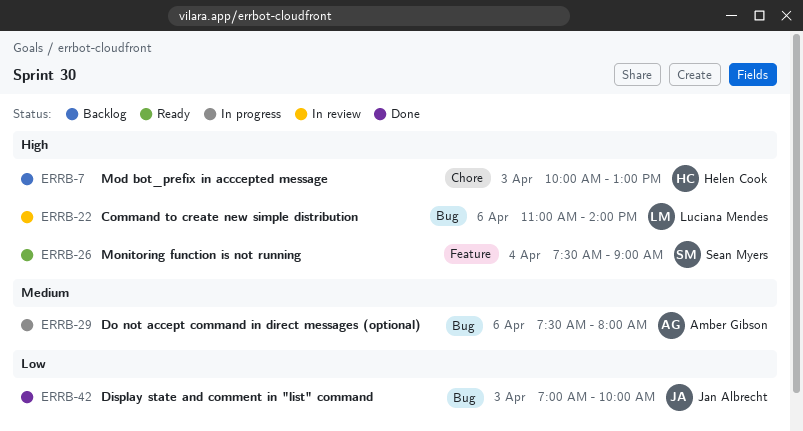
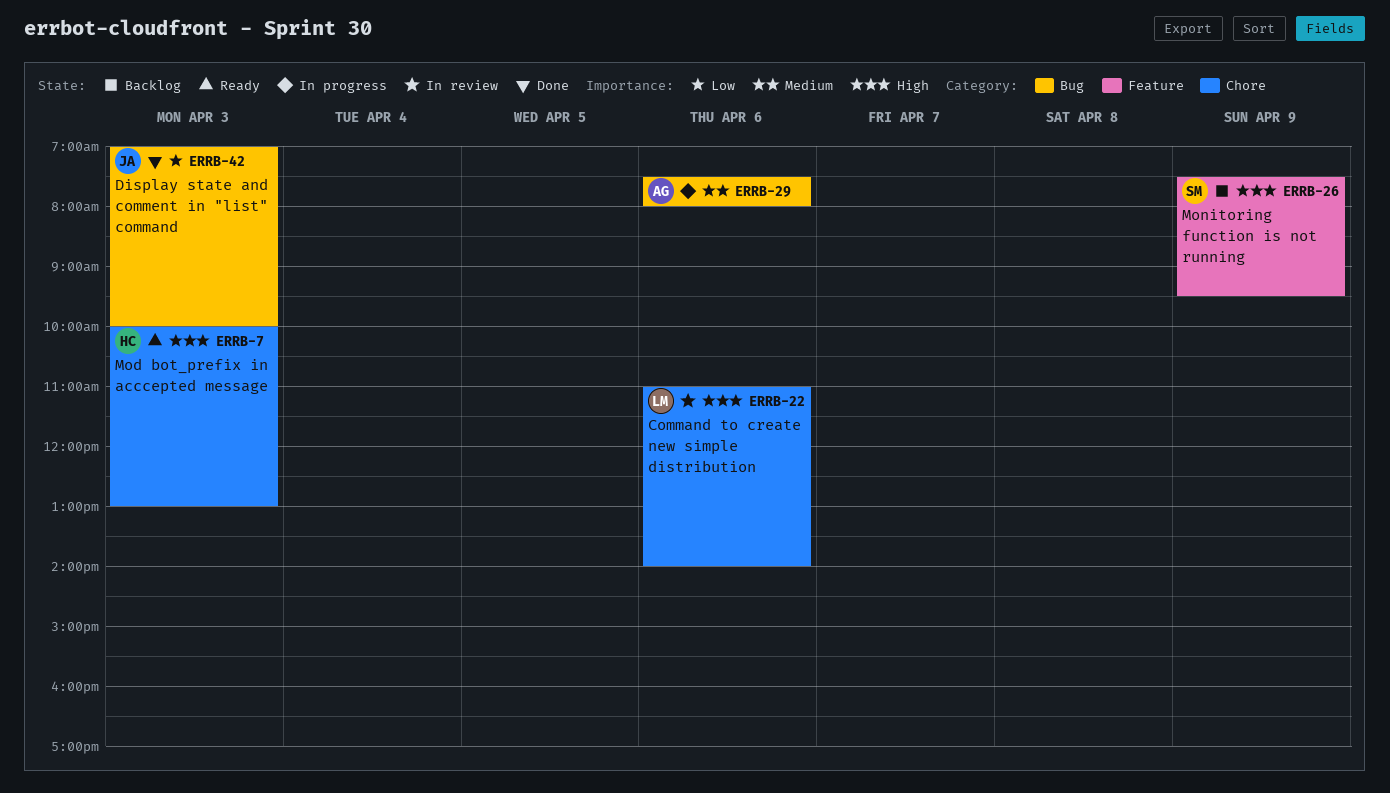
ERRB-7, status: Backlog -> Ready
ERRB-22, label: Bug -> Chore
ERRB-26, status: Ready -> Backlog
ERRB-26, day: Apr 4 -> Apr 9
ERRB-26, ends: 09:00 -> 09:30

